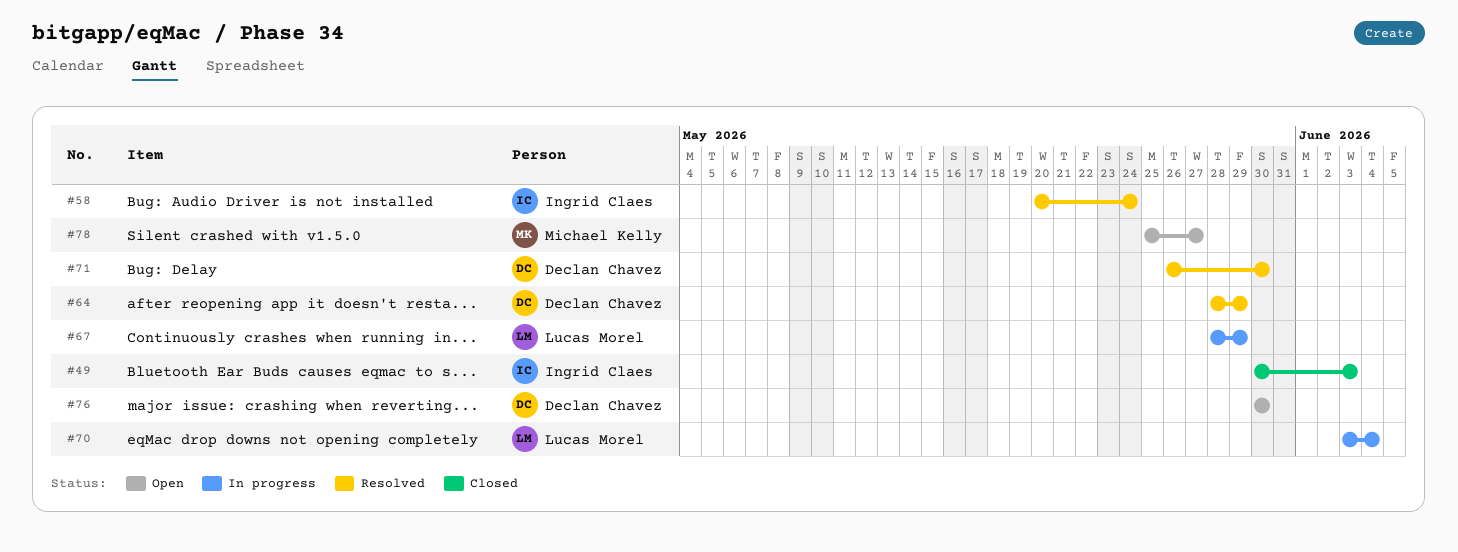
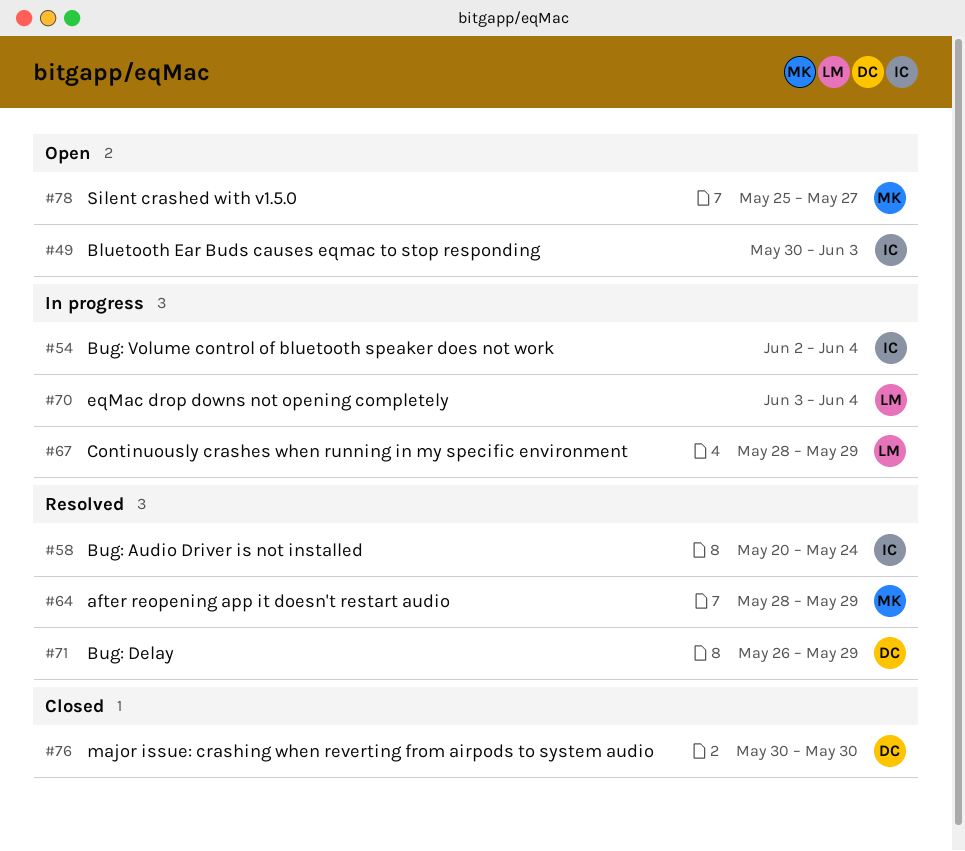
#49, status: Closed -> Open
#54: none -> present
#64, owner: Declan Chavez -> Michael Kelly
#71, due: May 30 -> May 29
#76, status: Open -> Closed

